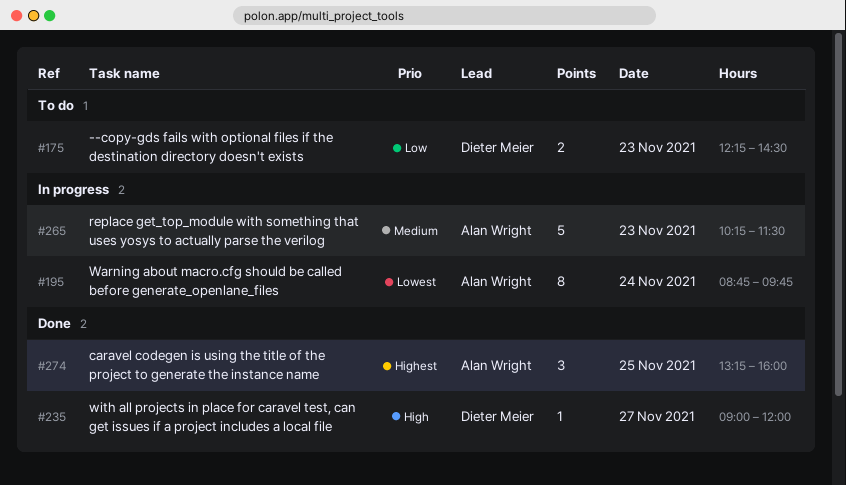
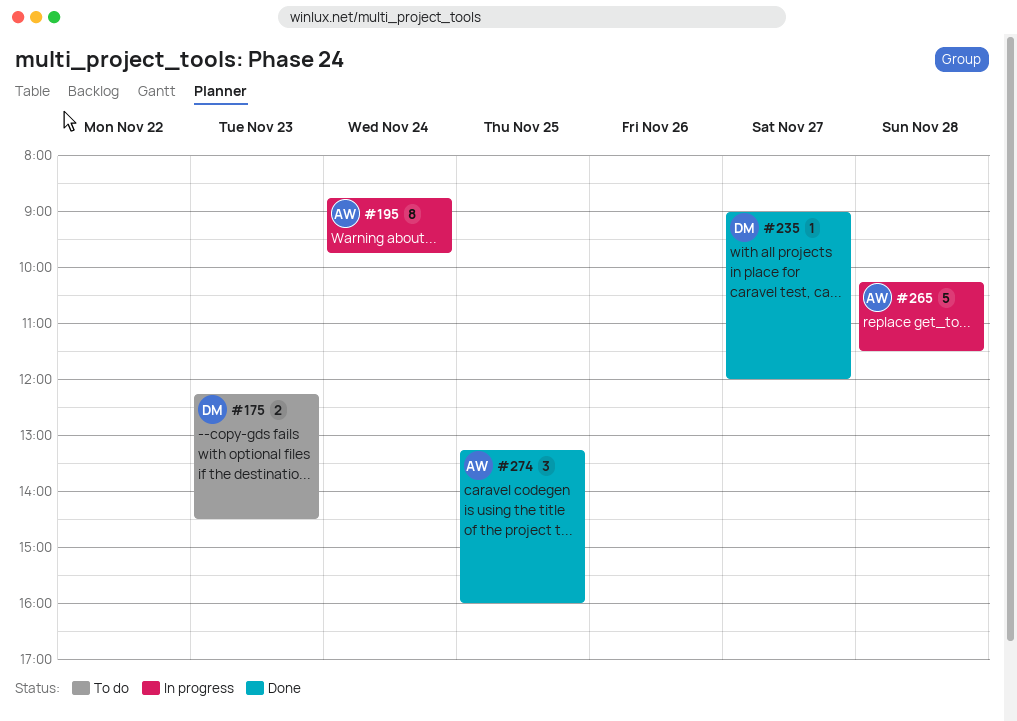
#265, day: Nov 23 -> Nov 28

